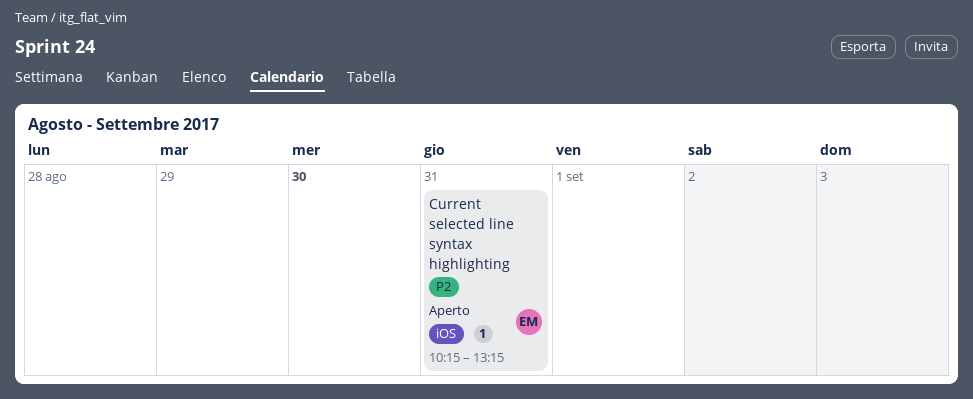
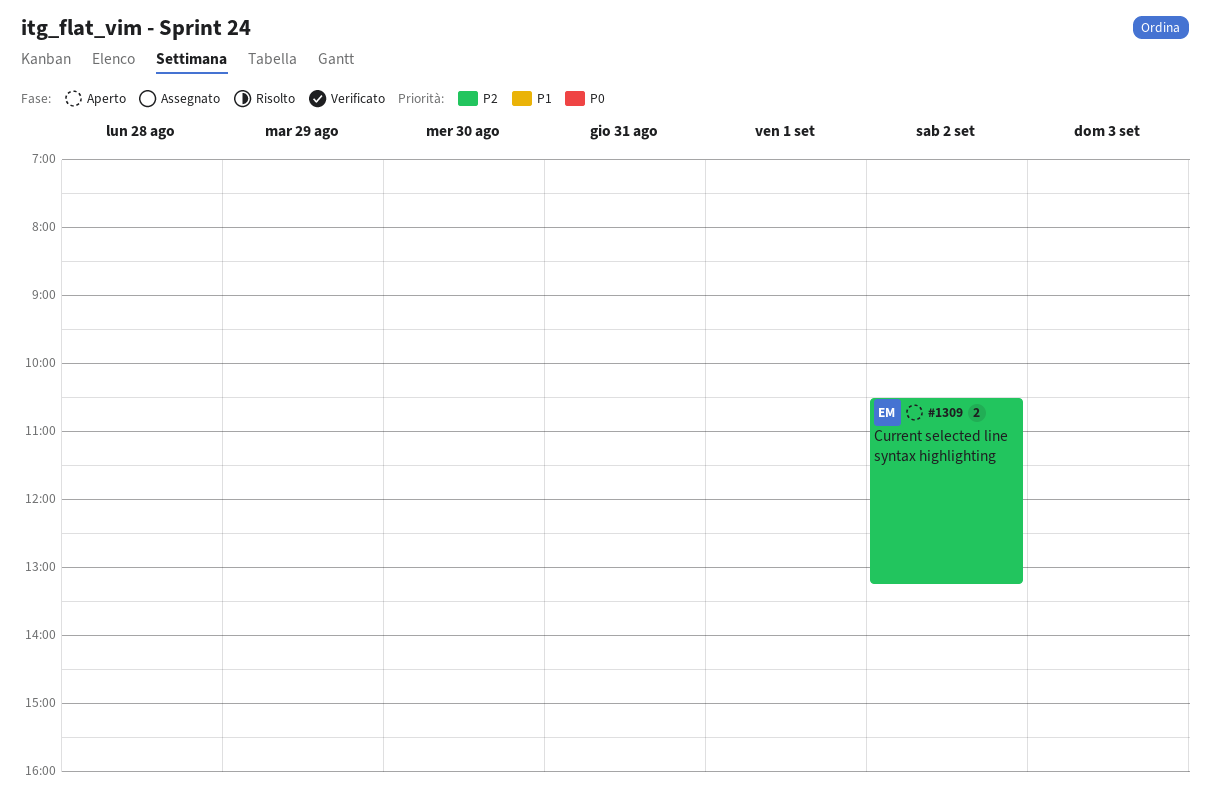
Current selected line syntax highlighting, estimate: 1 -> 2
Current selected line syntax highlighting, day: Aug 31 -> Sep 2
Current selected line syntax highlighting, begins: 10:15 -> 10:30

